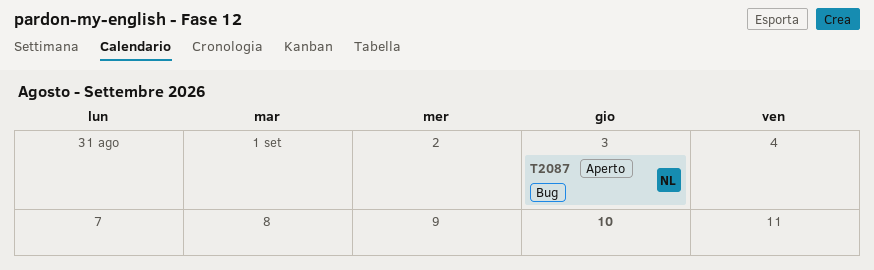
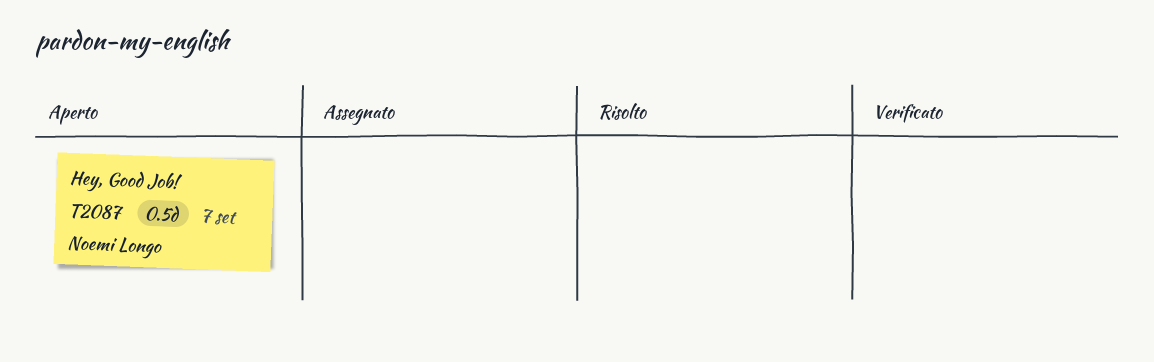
T2087, due: Sep 3 -> Sep 7

